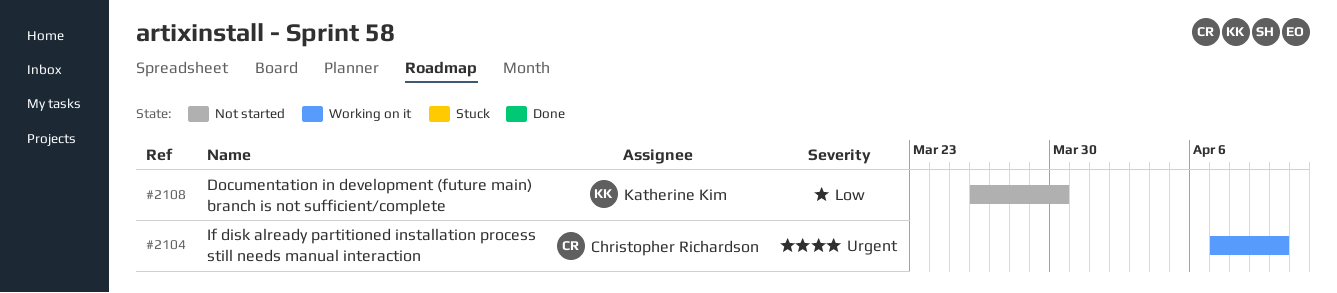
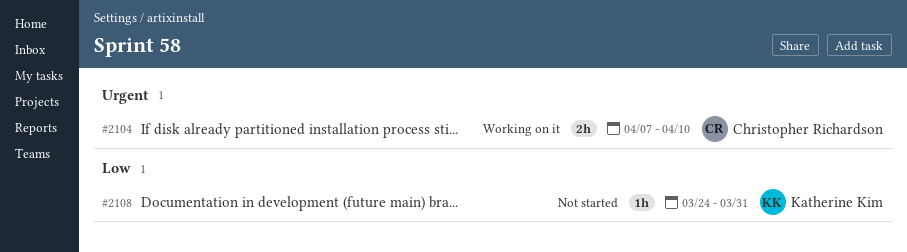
#2108, start: Mar 26 -> Mar 24
#2108, due: Mar 30 -> Mar 31

